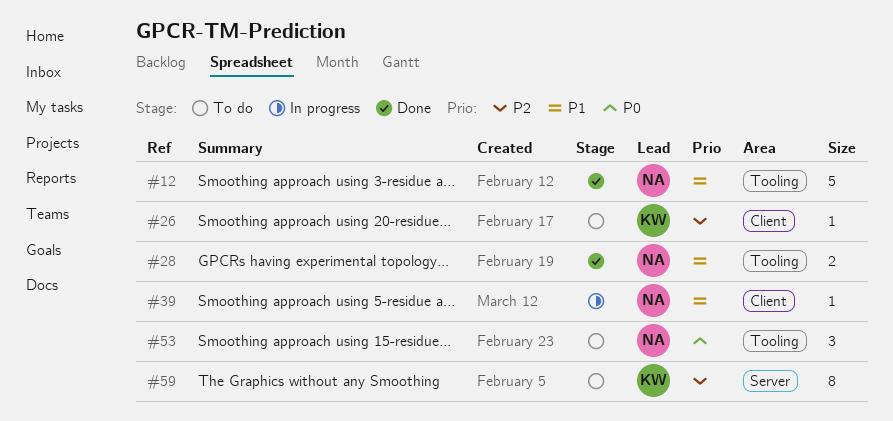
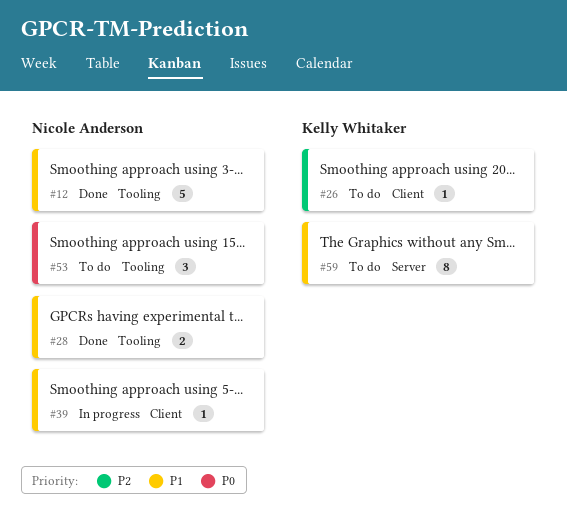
#59, priority: P2 -> P1

